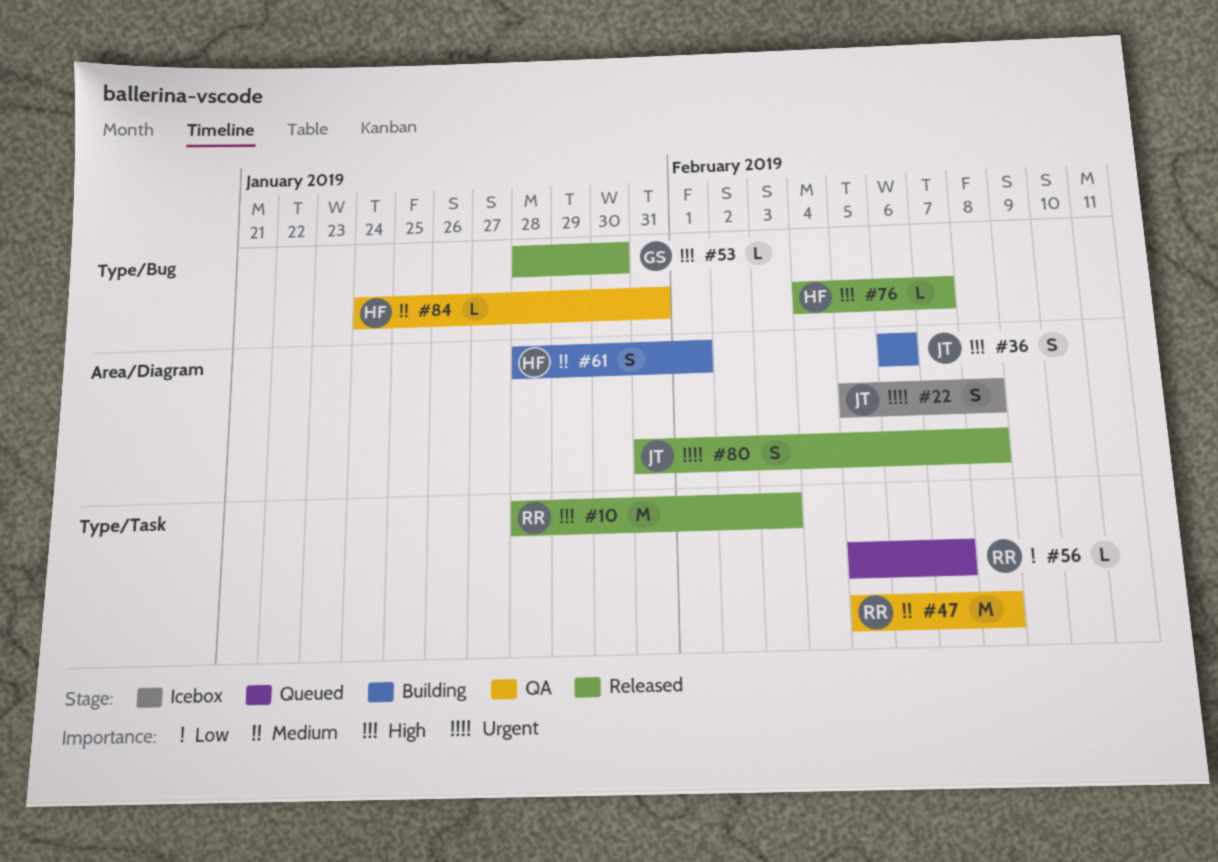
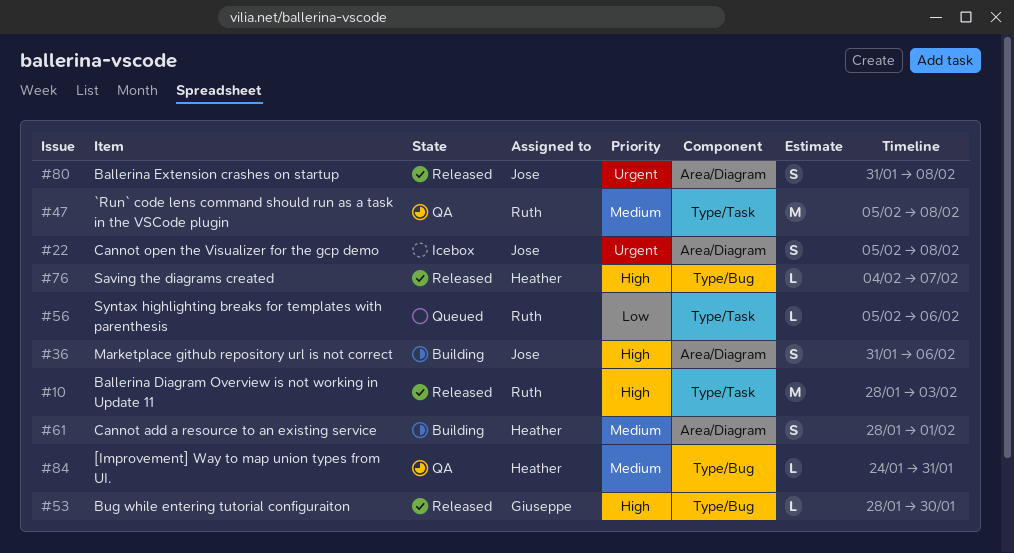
#36, start: Feb 6 -> Jan 31
#56, due: Feb 7 -> Feb 6

